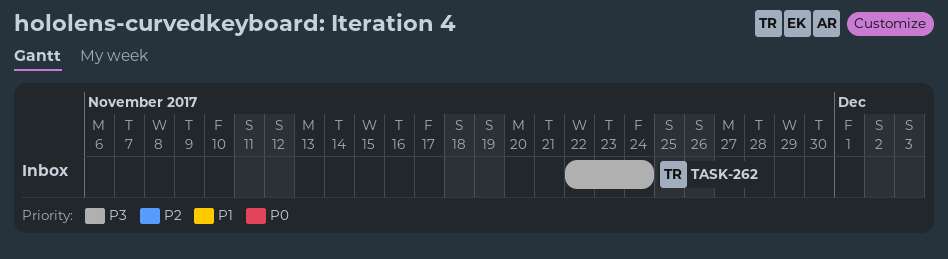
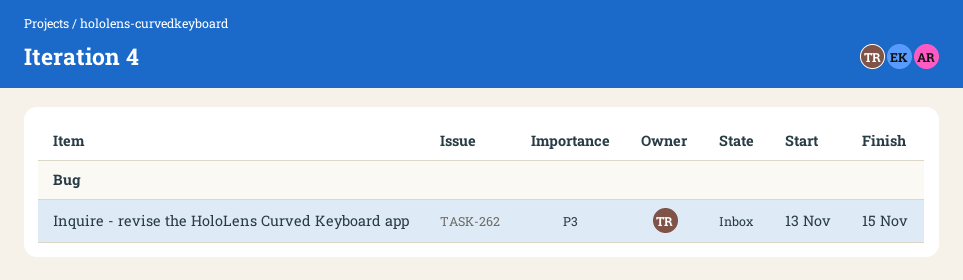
TASK-262, start: Nov 22 -> Nov 13
TASK-262, due: Nov 24 -> Nov 15

